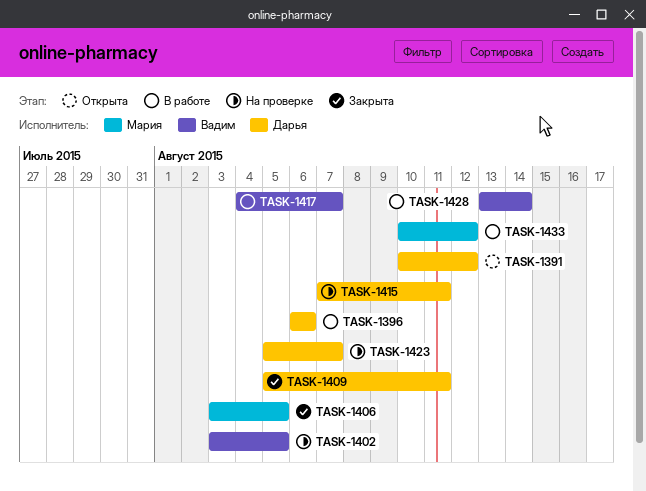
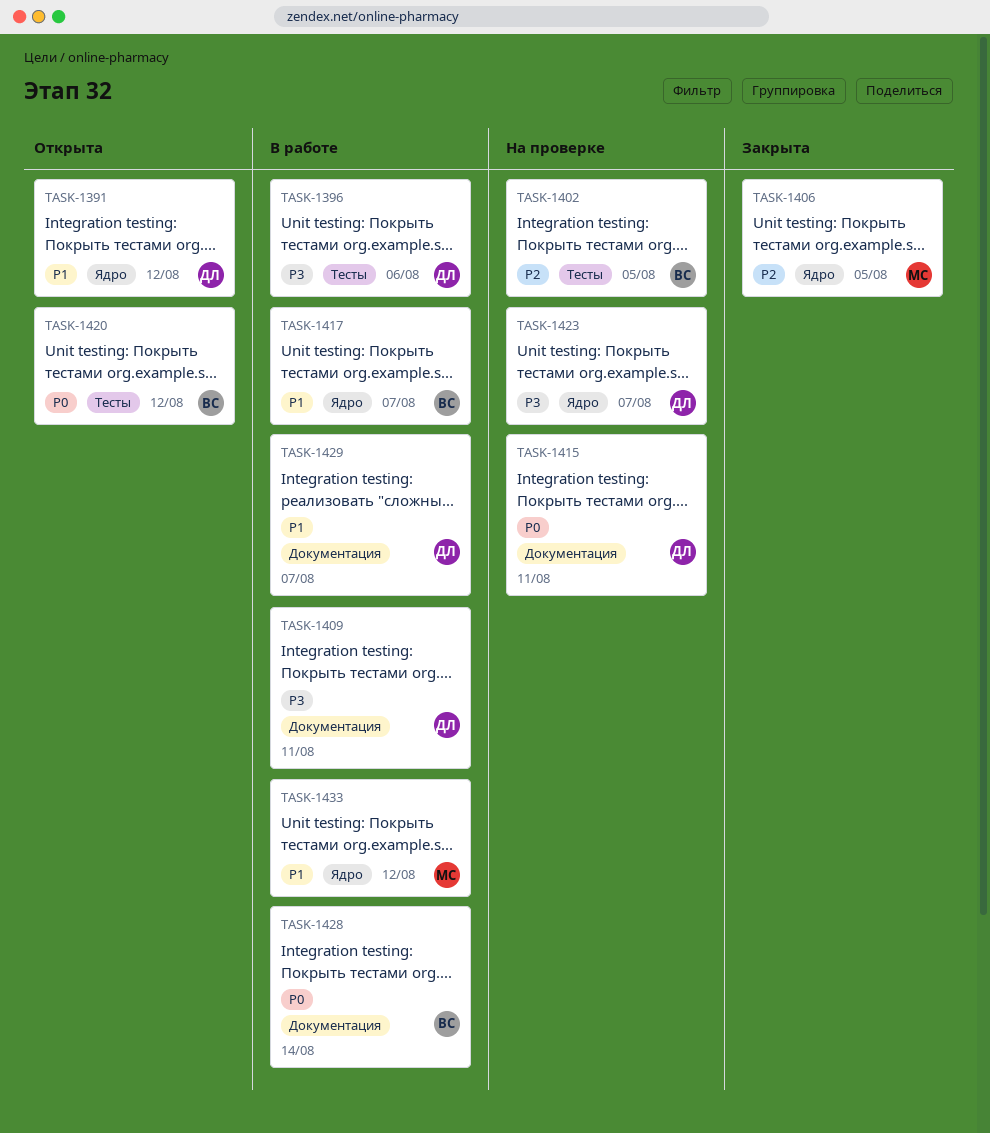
TASK-1409, status: Закрыта -> В работе
TASK-1420: none -> present
TASK-1429: none -> present

